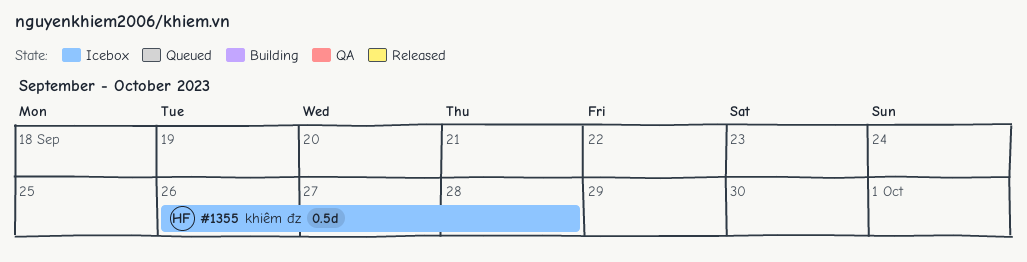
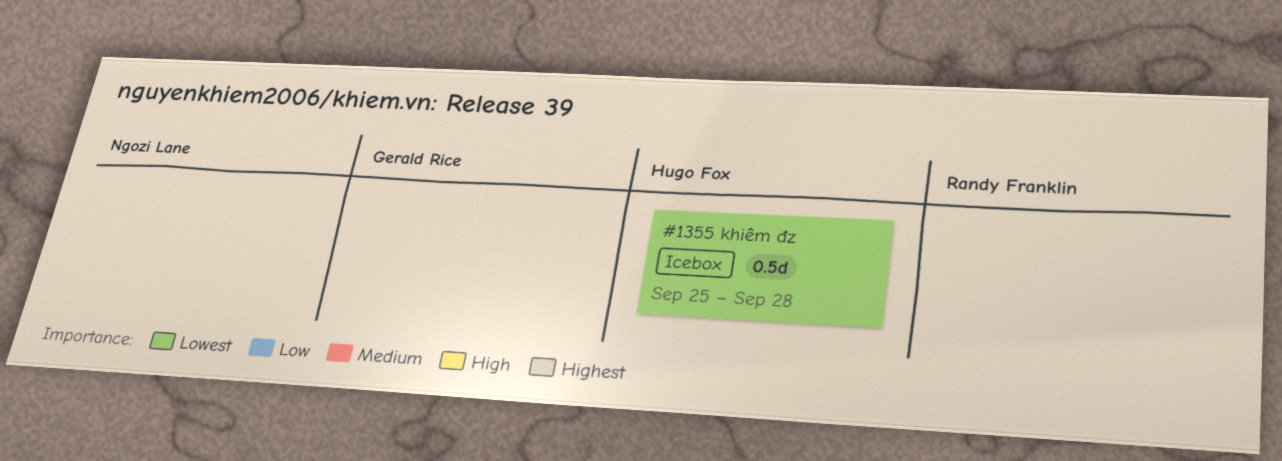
#1355, start: Sep 26 -> Sep 25

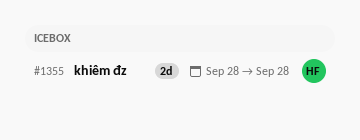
#1355, estimate: 0.5d -> 2d
#1355, start: Sep 25 -> Sep 28

